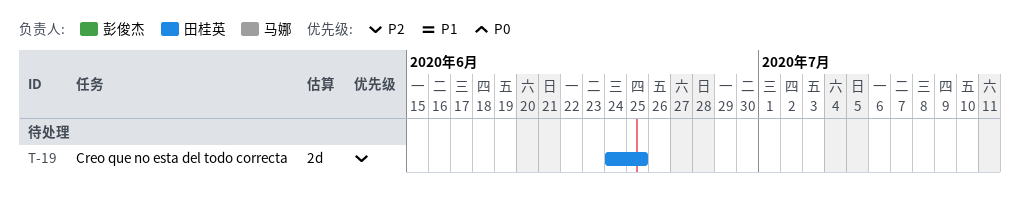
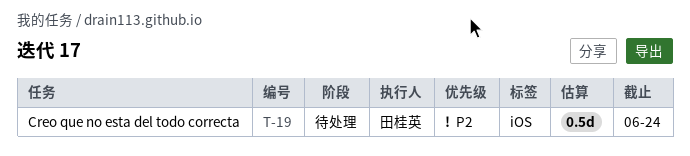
T-19, estimate: 2d -> 0.5d
T-19, due: Jun 25 -> Jun 24

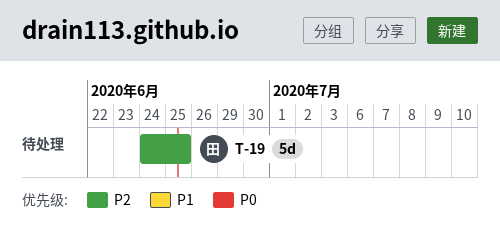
T-19, estimate: 0.5d -> 5d
T-19, due: Jun 24 -> Jun 25

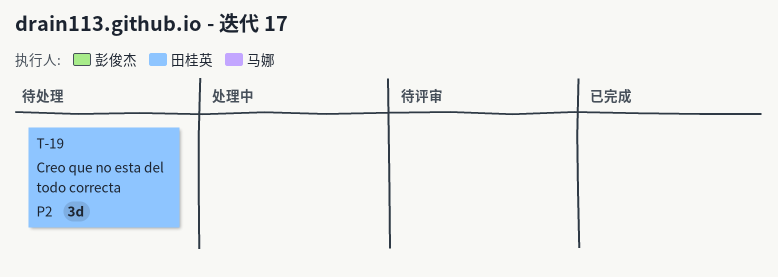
T-19, estimate: 5d -> 3d

